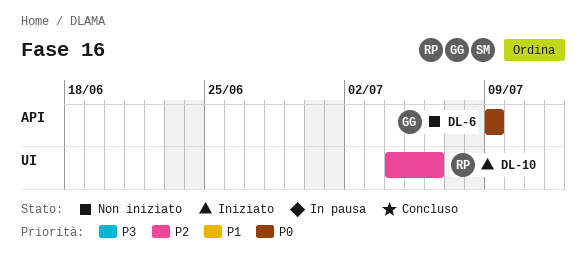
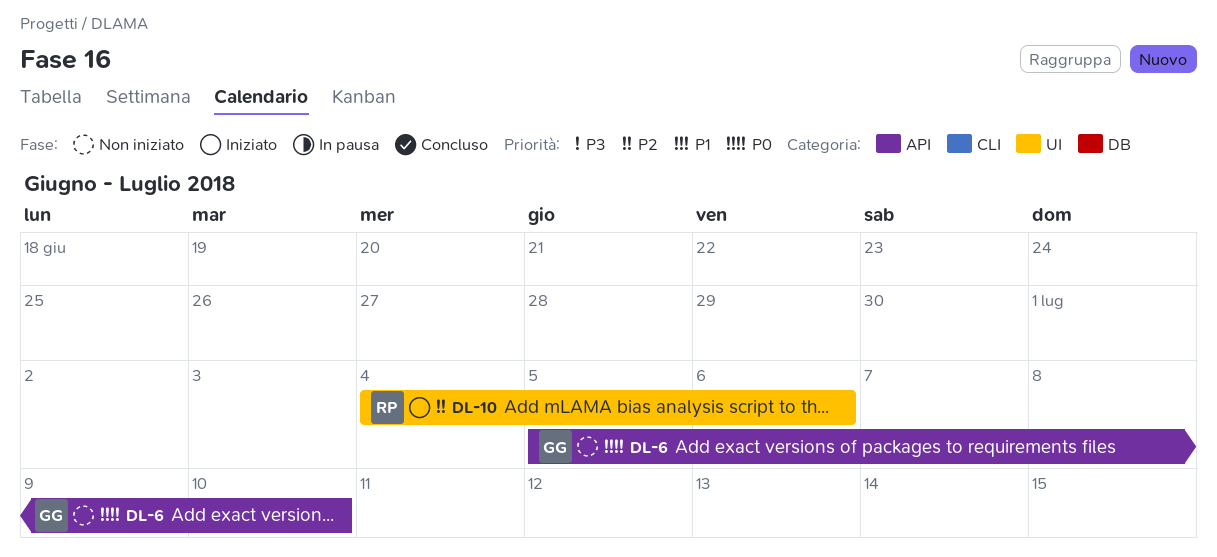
DL-6, start: Jul 9 -> Jul 5
DL-6, due: Jul 9 -> Jul 10

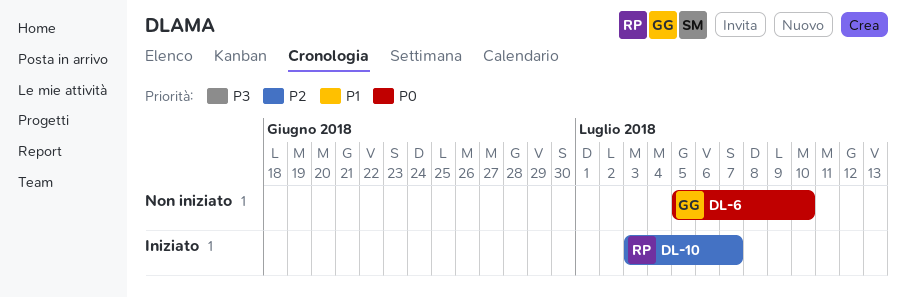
DL-10, start: Jul 4 -> Jul 3
DL-10, due: Jul 6 -> Jul 7

